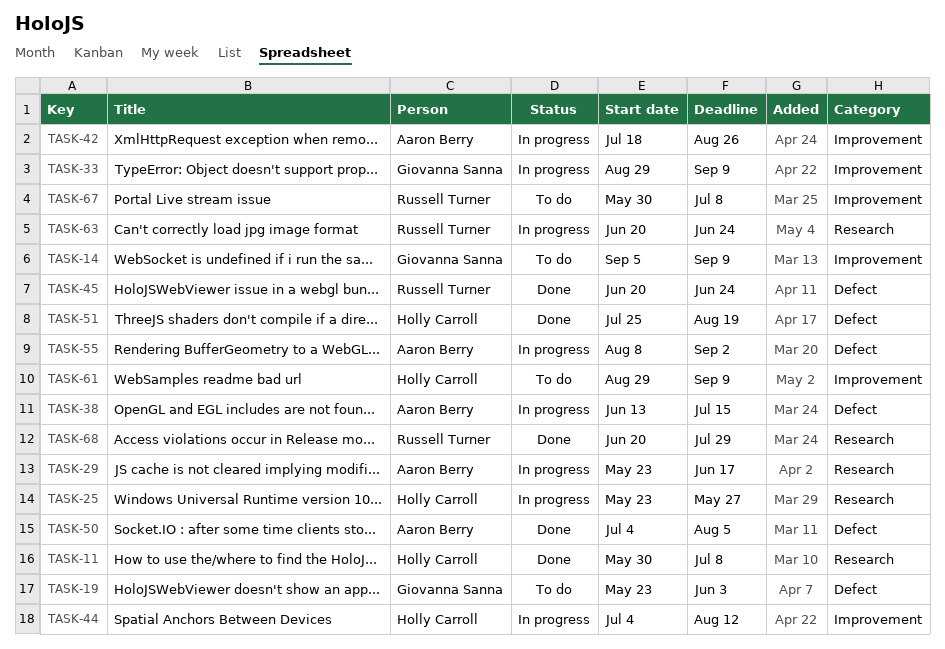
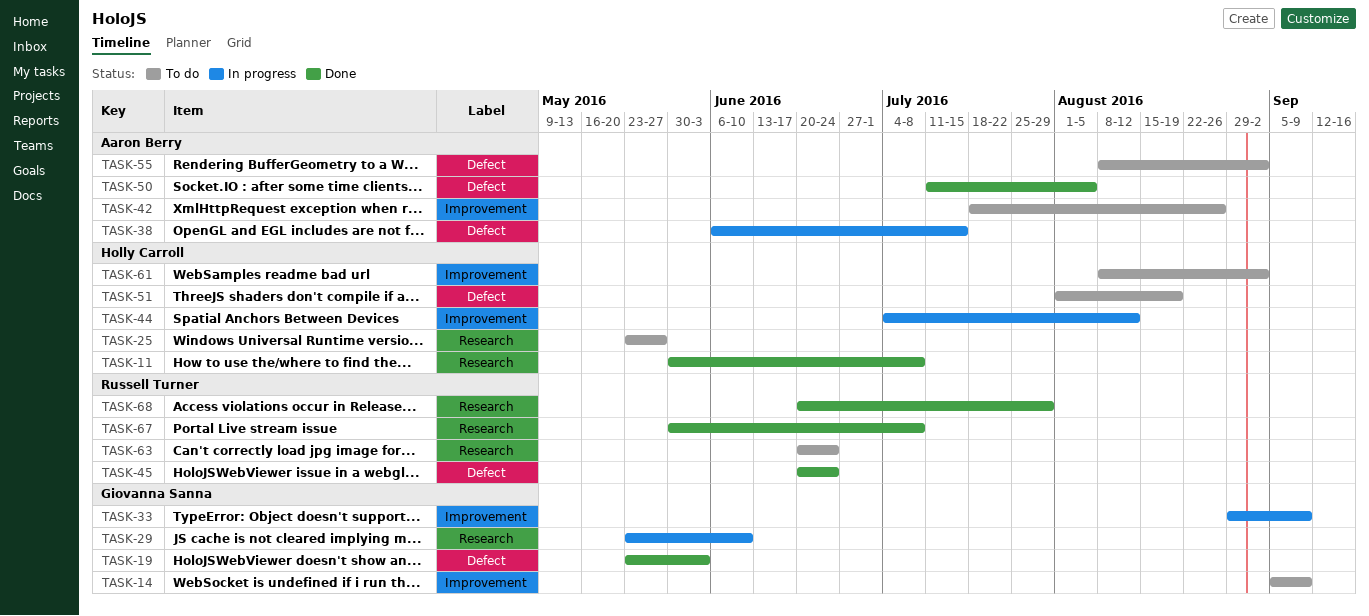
TASK-19, status: To do -> Done
TASK-25, status: In progress -> To do
TASK-29, owner: Aaron Berry -> Giovanna Sanna
TASK-29, due: Jun 17 -> Jun 10
TASK-38, start: Jun 13 -> Jun 6
TASK-42, status: In progress -> To do
TASK-50, start: Jul 4 -> Jul 11
TASK-51, status: Done -> To do
TASK-51, start: Jul 25 -> Aug 1
TASK-55, status: In progress -> To do
TASK-61, start: Aug 29 -> Aug 8
TASK-61, due: Sep 9 -> Sep 2
TASK-63, status: In progress -> To do
TASK-67, status: To do -> Done
TASK-67, label: Improvement -> Research

